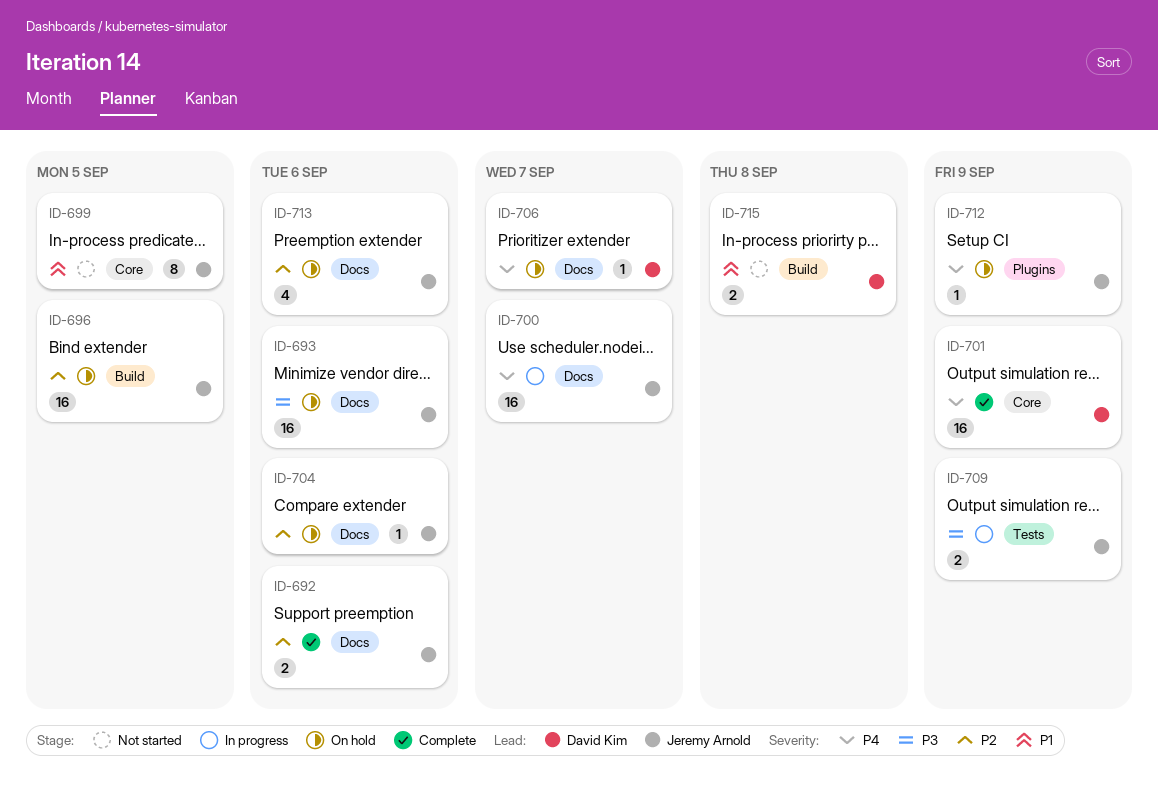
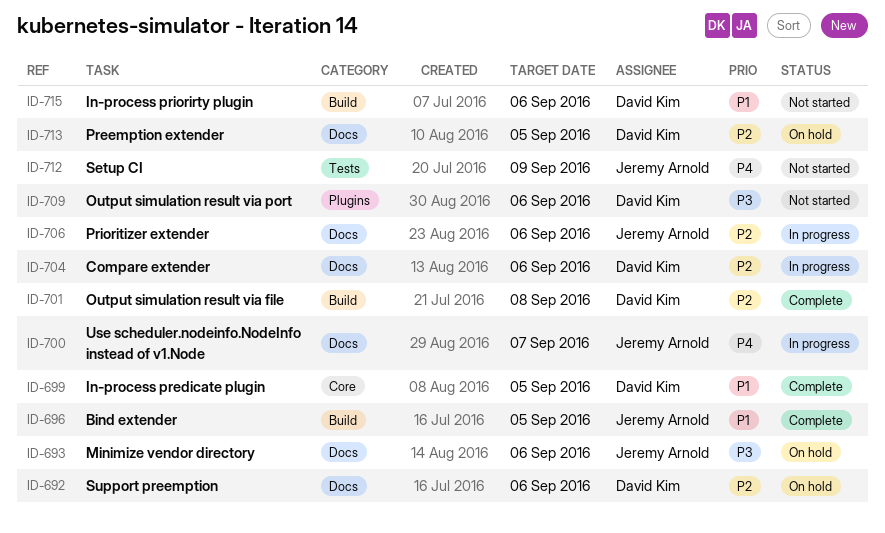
ID-692, status: Complete -> On hold
ID-692, owner: Jeremy Arnold -> David Kim
ID-696, status: On hold -> Complete
ID-696, priority: P2 -> P1
ID-699, status: Not started -> Complete
ID-699, owner: Jeremy Arnold -> David Kim
ID-701, priority: P4 -> P2
ID-701, label: Core -> Build
ID-701, due: Sep 9 -> Sep 8
ID-704, status: On hold -> In progress
ID-704, owner: Jeremy Arnold -> David Kim
ID-706, status: On hold -> In progress
ID-706, owner: David Kim -> Jeremy Arnold
ID-706, priority: P4 -> P2
ID-706, due: Sep 7 -> Sep 6
ID-709, status: In progress -> Not started
ID-709, owner: Jeremy Arnold -> David Kim
ID-709, label: Tests -> Plugins
ID-709, due: Sep 9 -> Sep 6
ID-712, status: On hold -> Not started
ID-712, label: Plugins -> Tests
ID-713, owner: Jeremy Arnold -> David Kim
ID-713, due: Sep 6 -> Sep 5
ID-715, due: Sep 8 -> Sep 6

